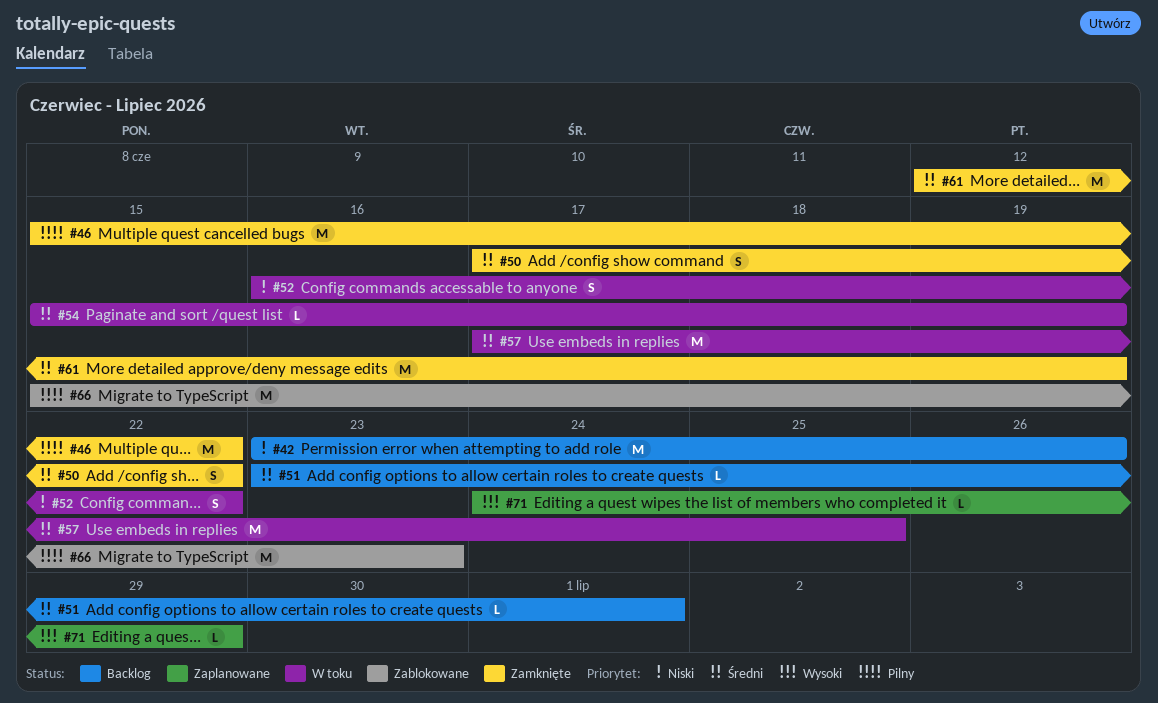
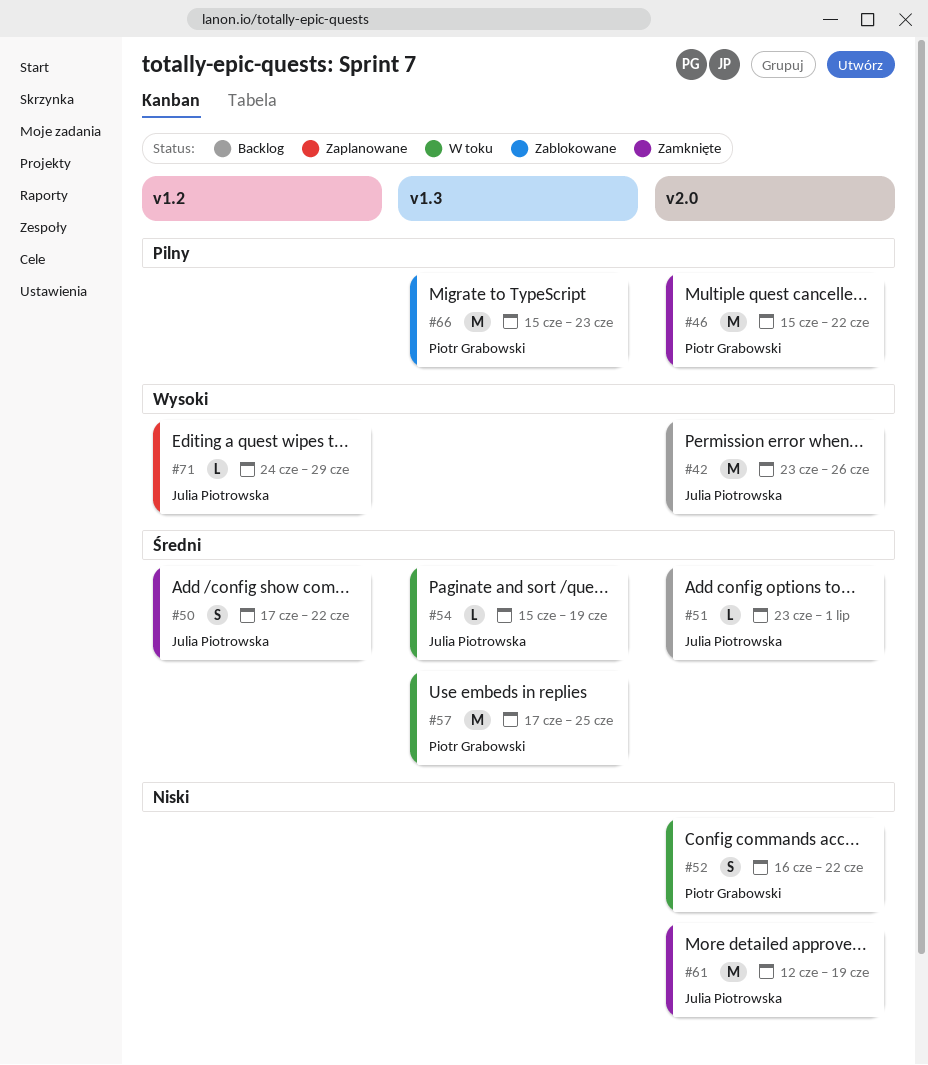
#42, priority: Niski -> Wysoki
#61, priority: Średni -> Niski

